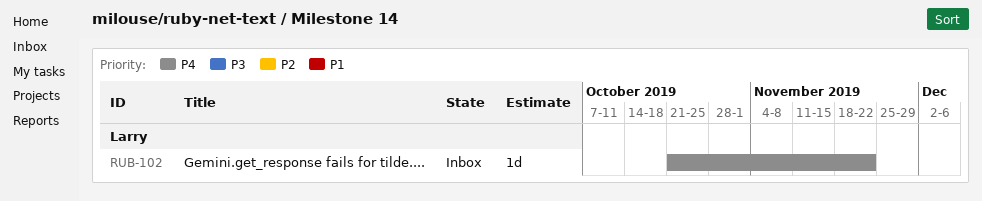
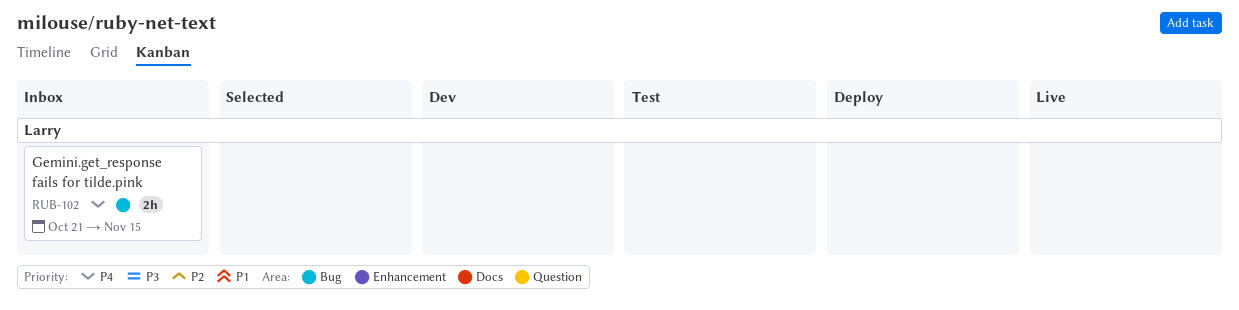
RUB-102, estimate: 1d -> 2h
RUB-102, due: Nov 22 -> Nov 15

